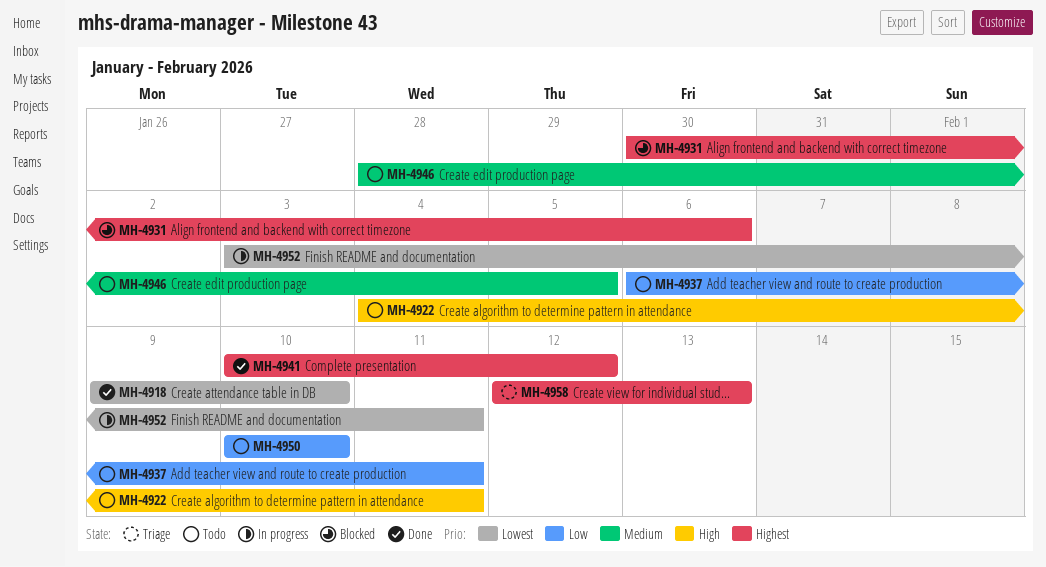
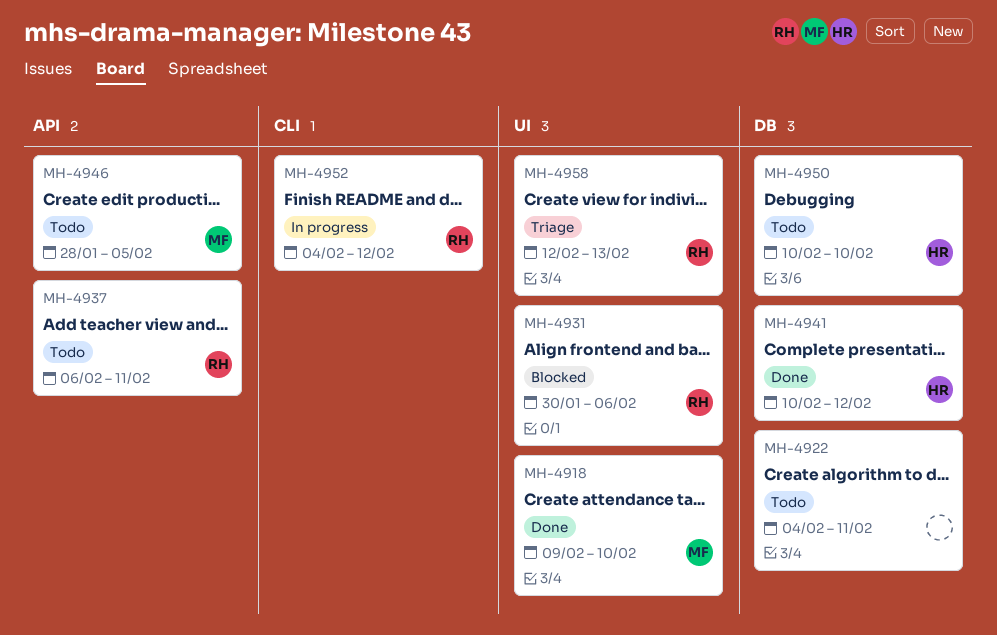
MH-4952, start: Feb 3 -> Feb 4
MH-4952, due: Feb 11 -> Feb 12

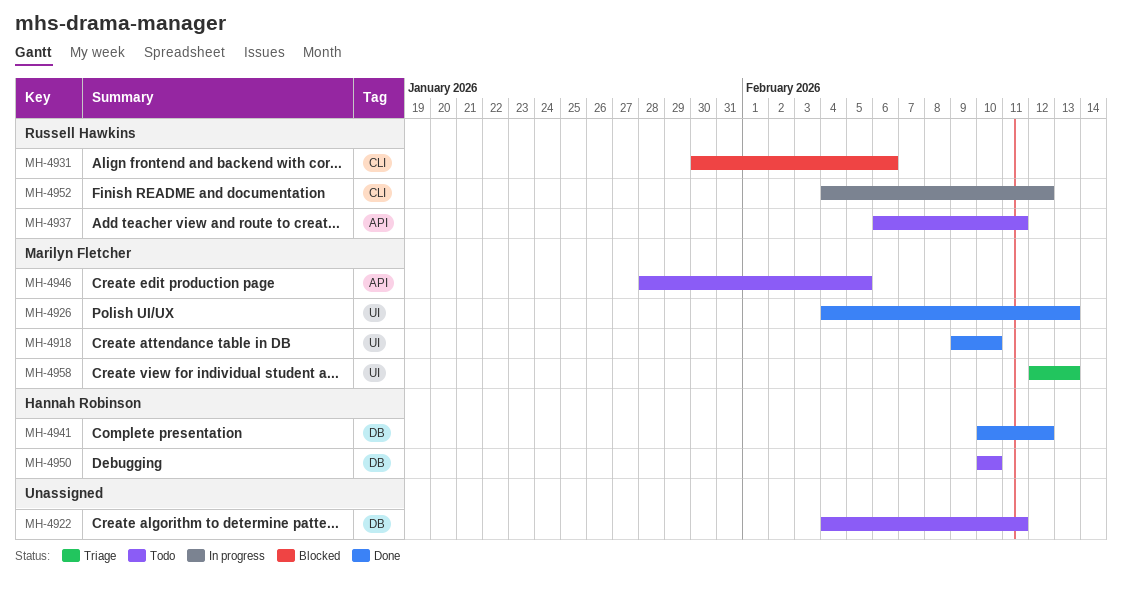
MH-4926: none -> present
MH-4931, label: UI -> CLI
MH-4958, owner: Russell Hawkins -> Marilyn Fletcher

